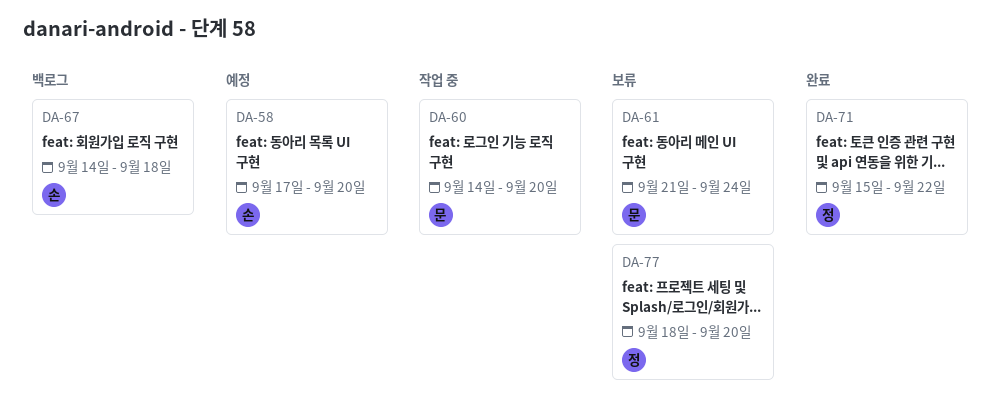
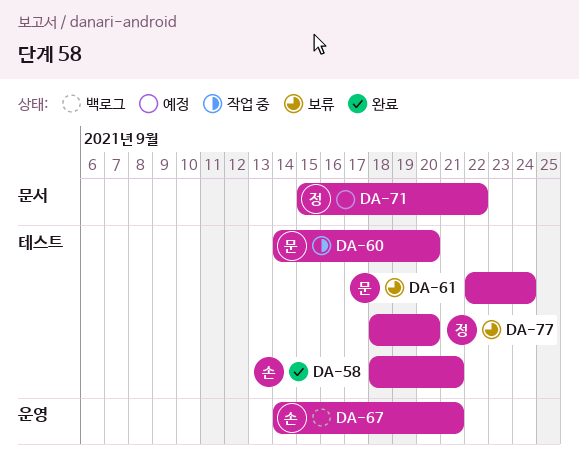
DA-58, status: 예정 -> 완료
DA-58, start: Sep 17 -> Sep 18
DA-58, due: Sep 20 -> Sep 21
DA-61, start: Sep 21 -> Sep 22
DA-67, due: Sep 18 -> Sep 21
DA-71, status: 완료 -> 예정

